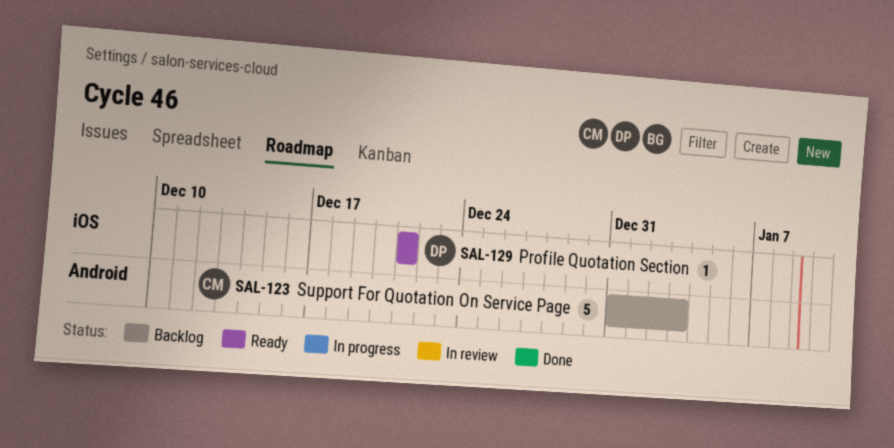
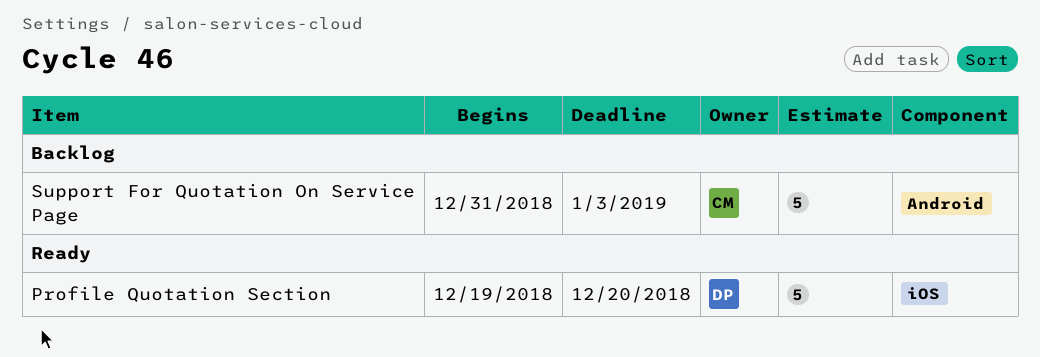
Profile Quotation Section, estimate: 1 -> 5
Profile Quotation Section, start: Dec 21 -> Dec 19
Profile Quotation Section, due: Dec 21 -> Dec 20

